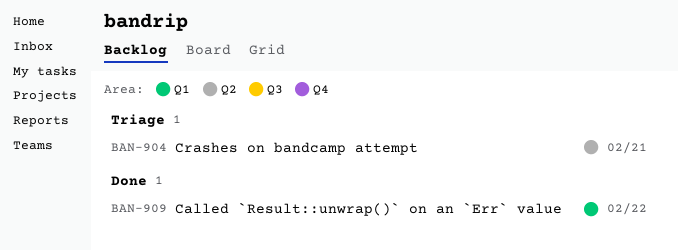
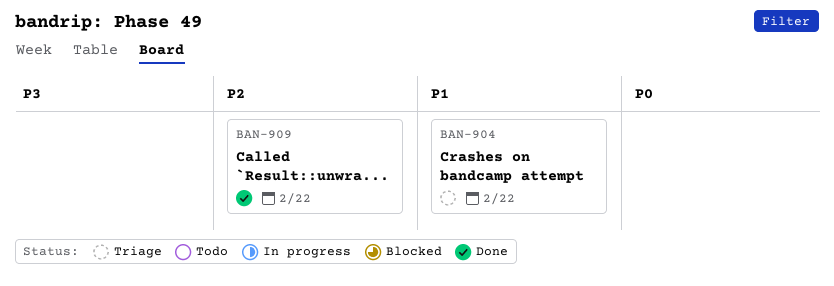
BAN-904, due: Feb 21 -> Feb 22

